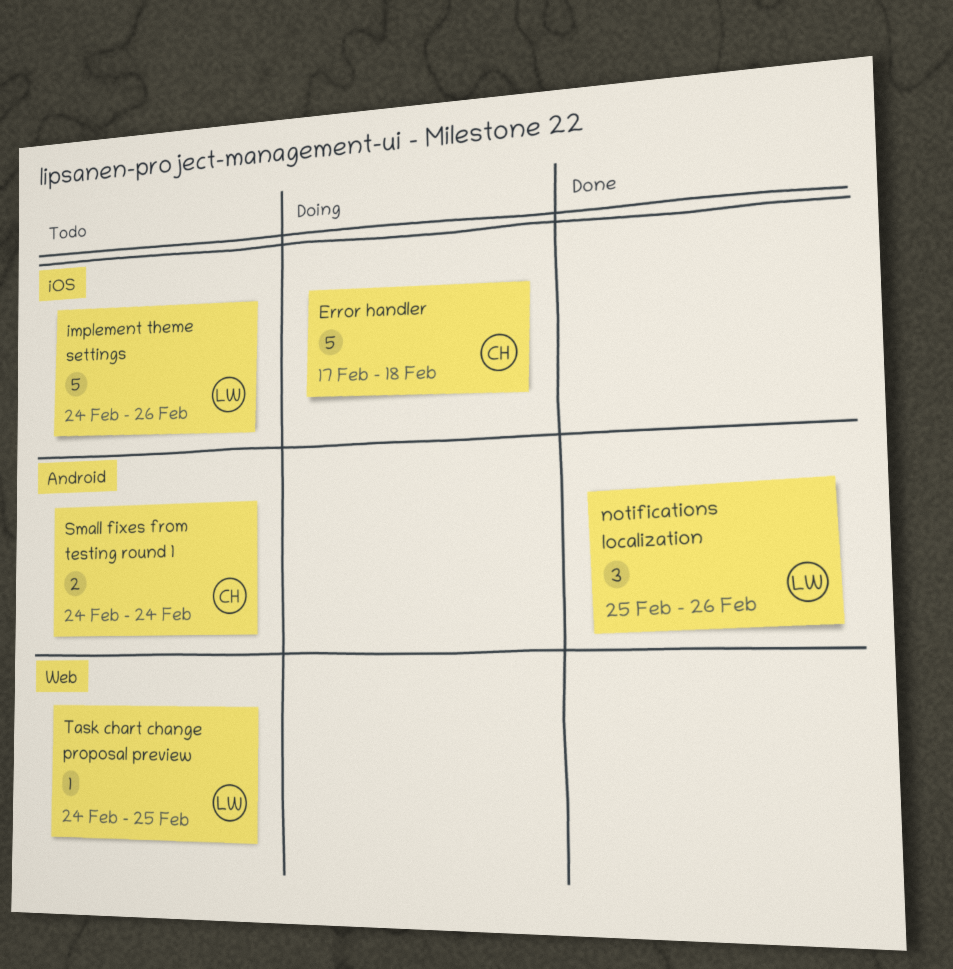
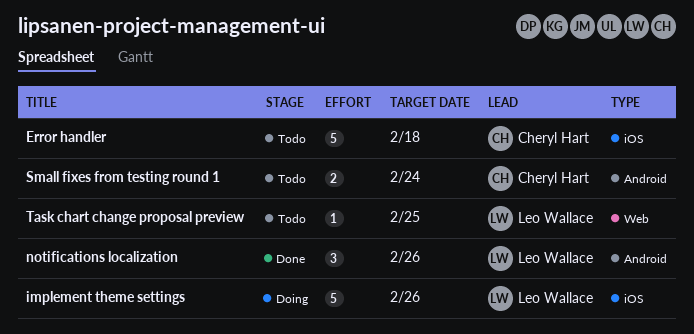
Error handler, status: Doing -> Todo
implement theme settings, status: Todo -> Doing

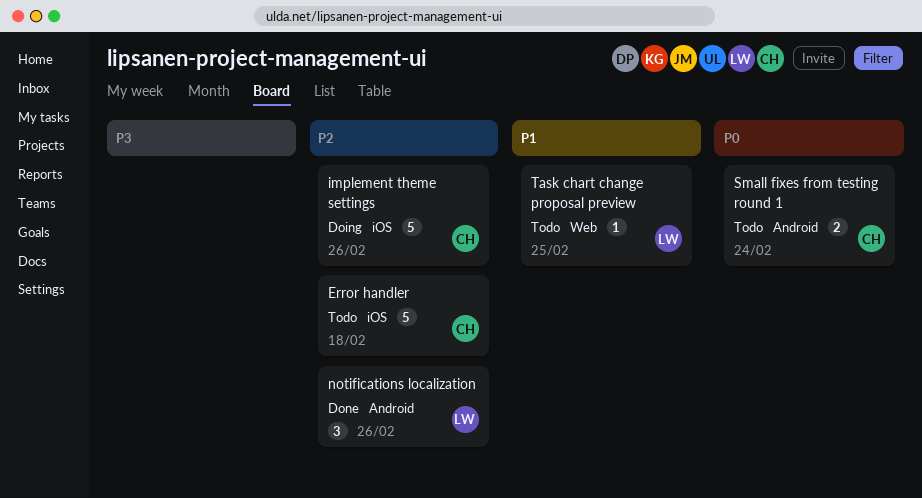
implement theme settings, owner: Leo Wallace -> Cheryl Hart

